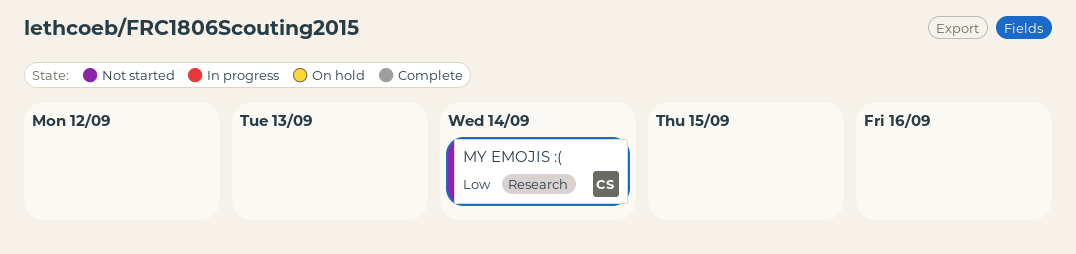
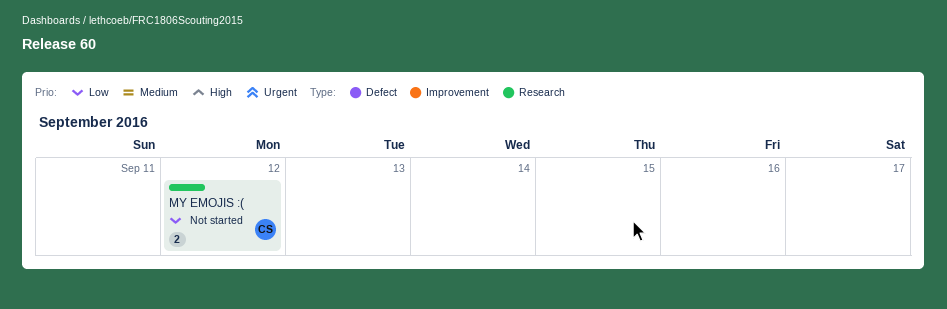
MY EMOJIS :(, due: Sep 14 -> Sep 12

